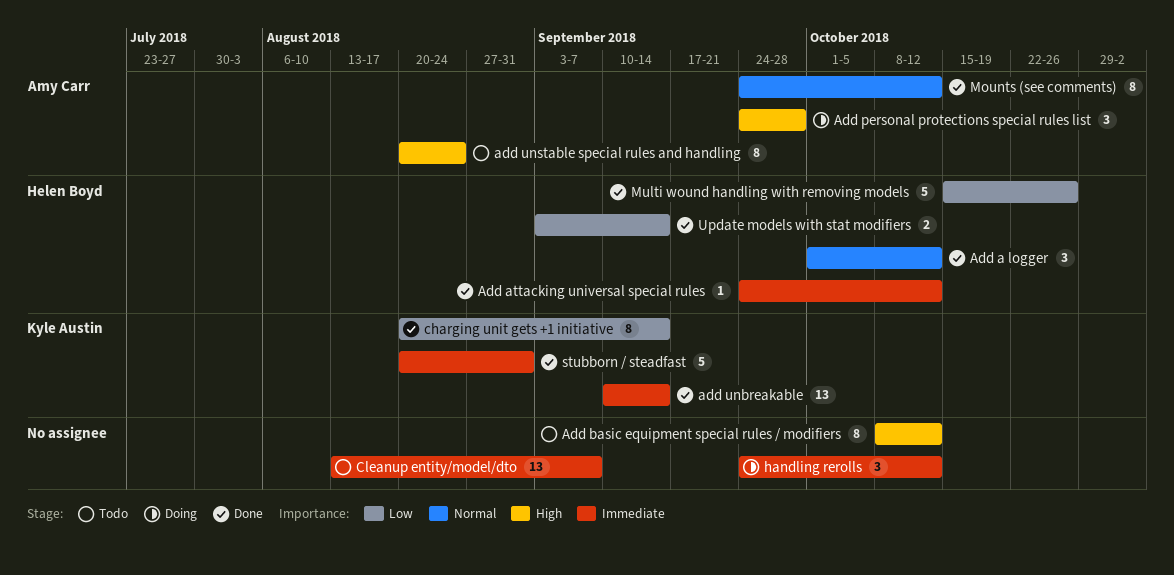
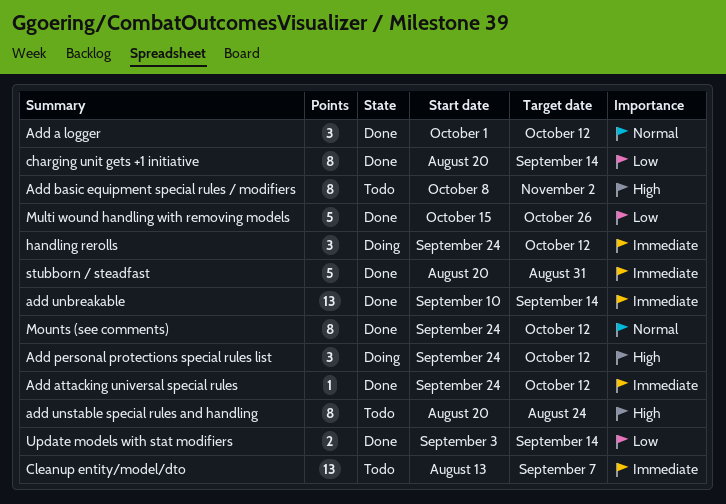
Add basic equipment special rules / modifiers, due: Oct 12 -> Nov 2
Add personal protections special rules list, due: Sep 28 -> Oct 12

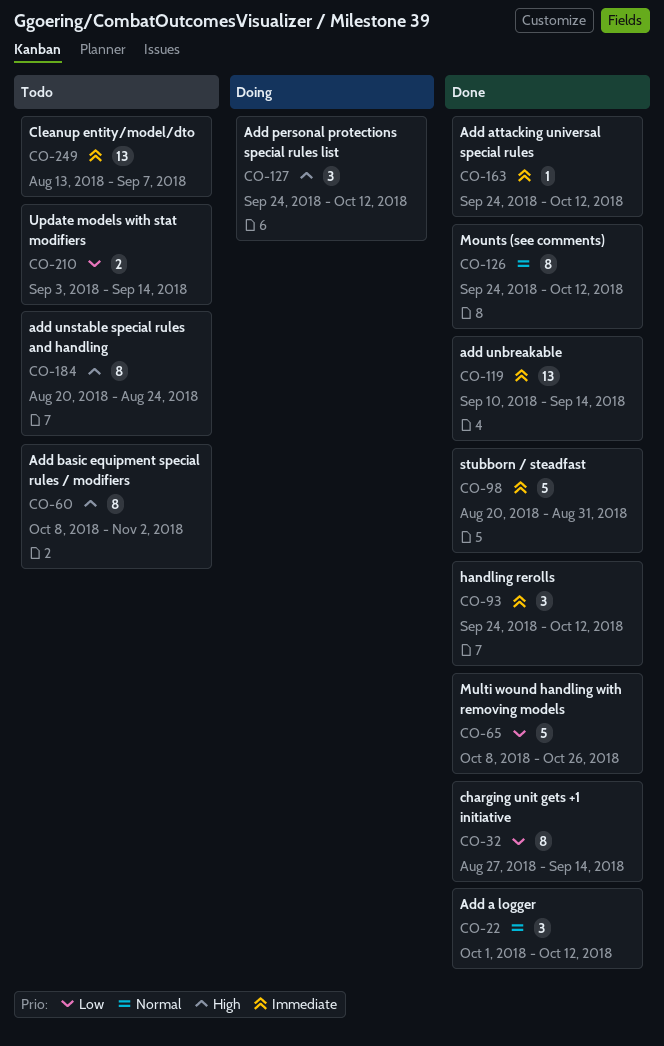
charging unit gets +1 initiative, start: Aug 20 -> Aug 27
handling rerolls, status: Doing -> Done
Multi wound handling with removing models, start: Oct 15 -> Oct 8
Update models with stat modifiers, status: Done -> Todo

